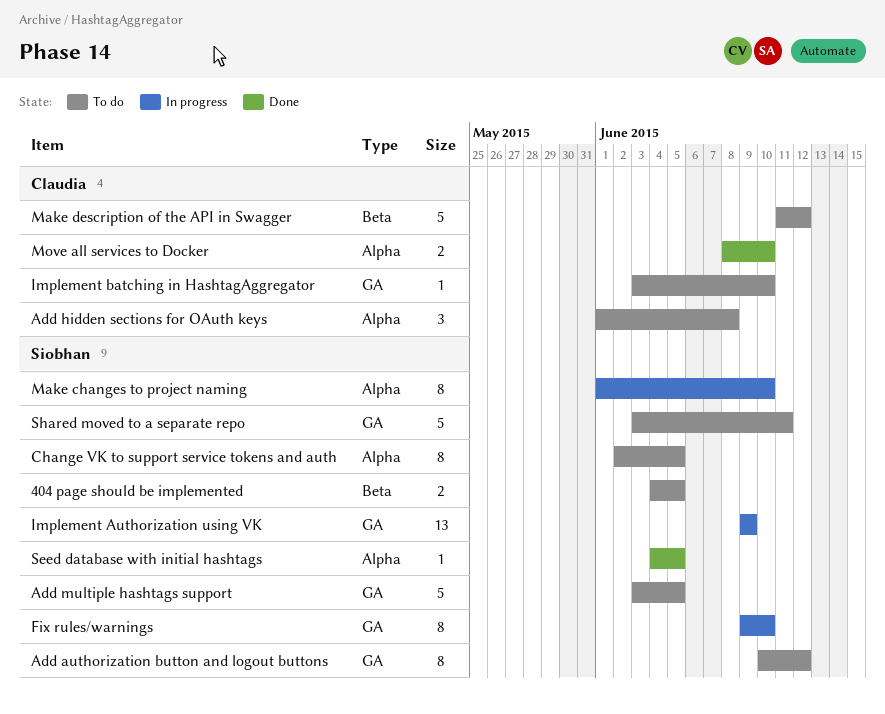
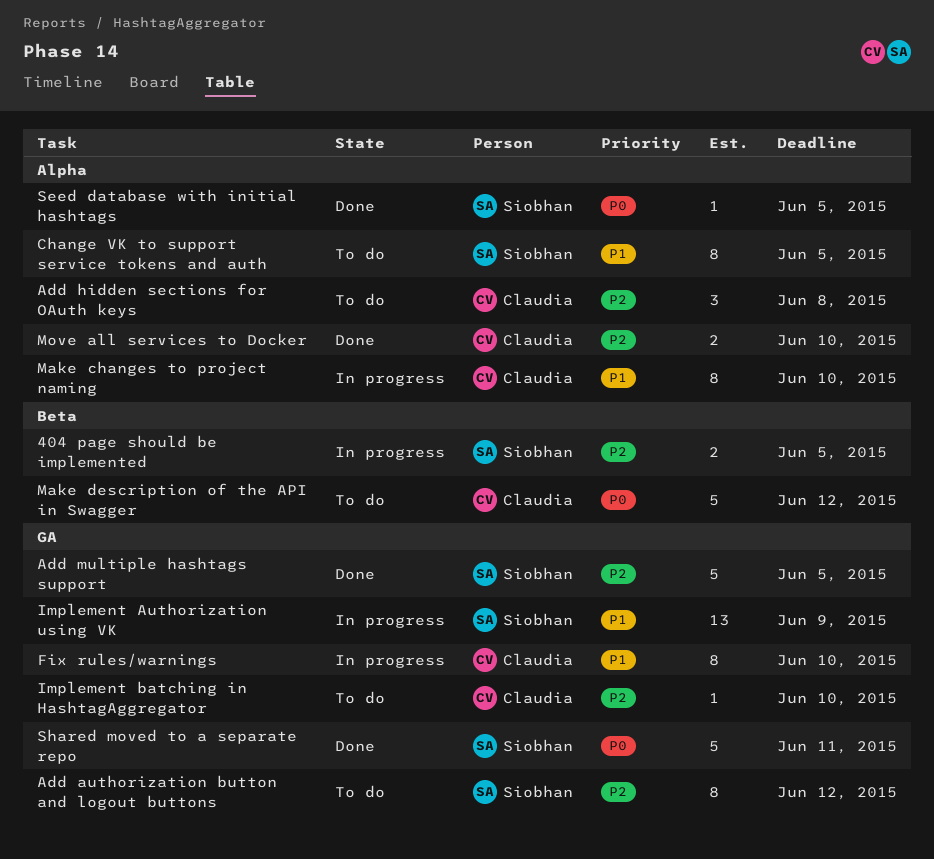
404 page should be implemented, status: To do -> In progress
Add multiple hashtags support, status: To do -> Done
Fix rules/warnings, owner: Siobhan -> Claudia
Make changes to project naming, owner: Siobhan -> Claudia
Shared moved to a separate repo, status: To do -> Done

